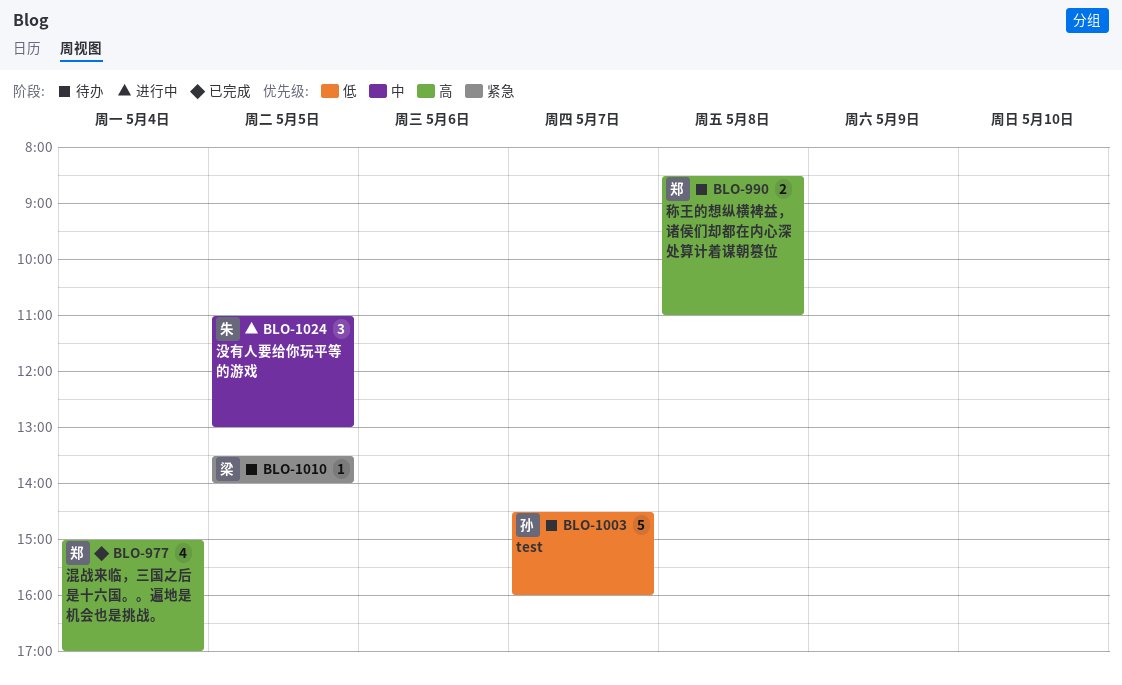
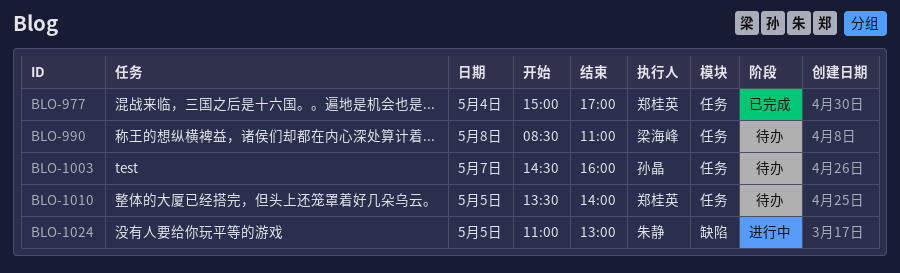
BLO-990, owner: 郑桂英 -> 梁海峰
BLO-1010, owner: 梁海峰 -> 郑桂英

